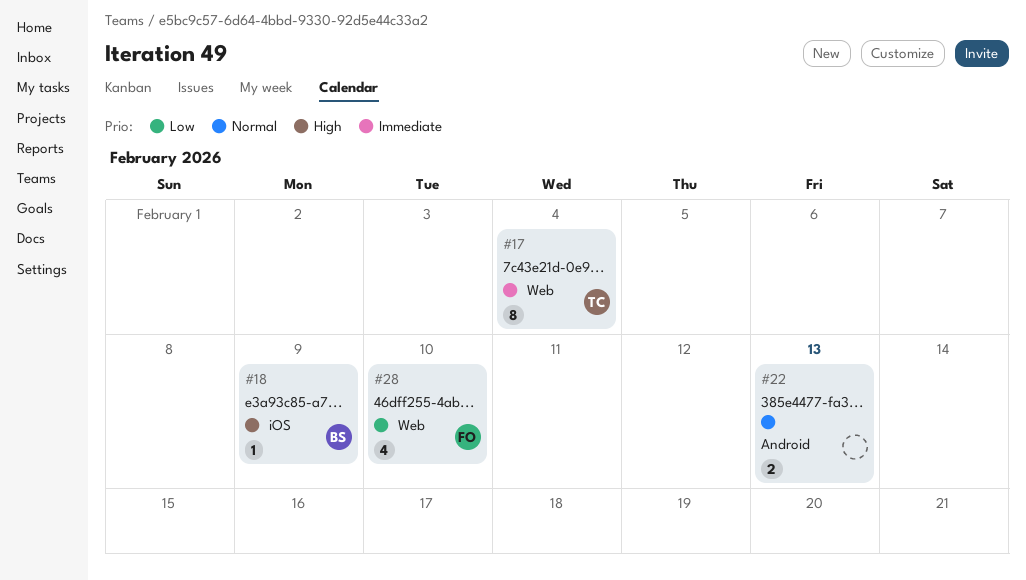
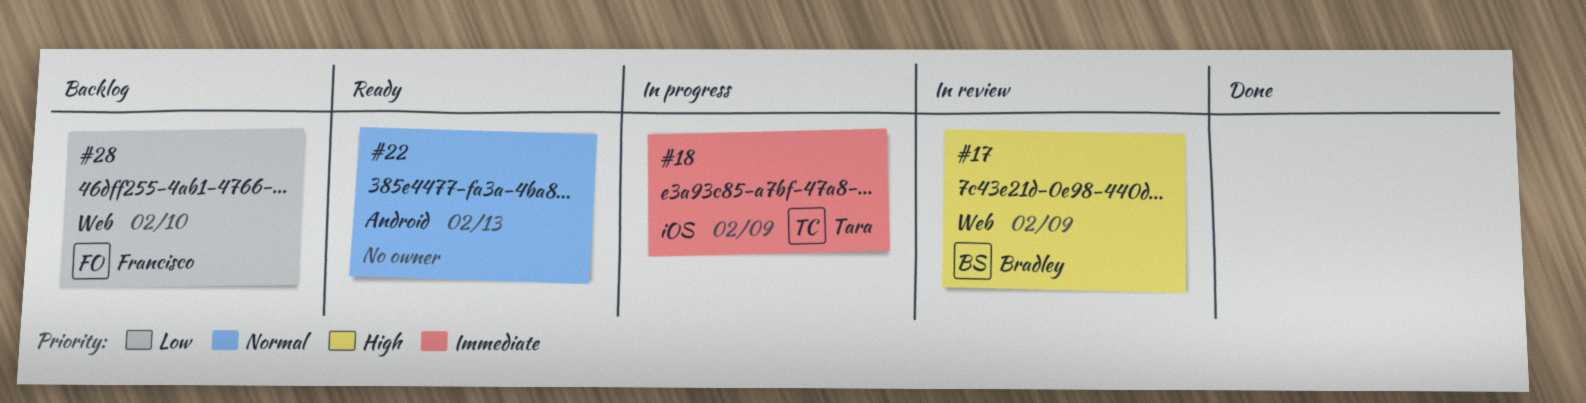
#17, owner: Tara -> Bradley
#17, priority: Immediate -> High
#17, due: Feb 4 -> Feb 9
#18, owner: Bradley -> Tara
#18, priority: High -> Immediate

